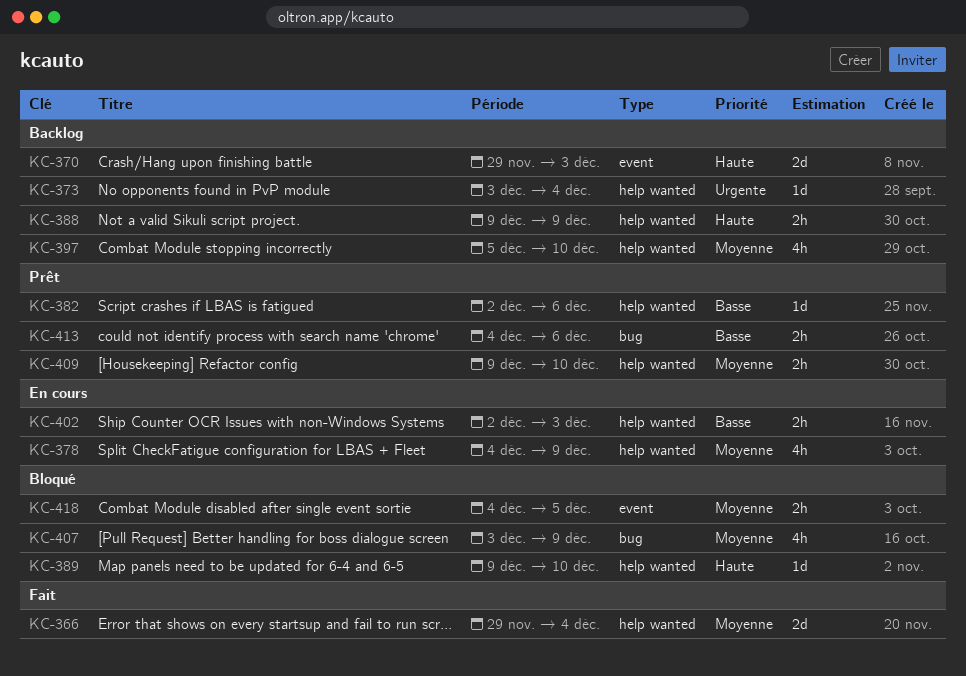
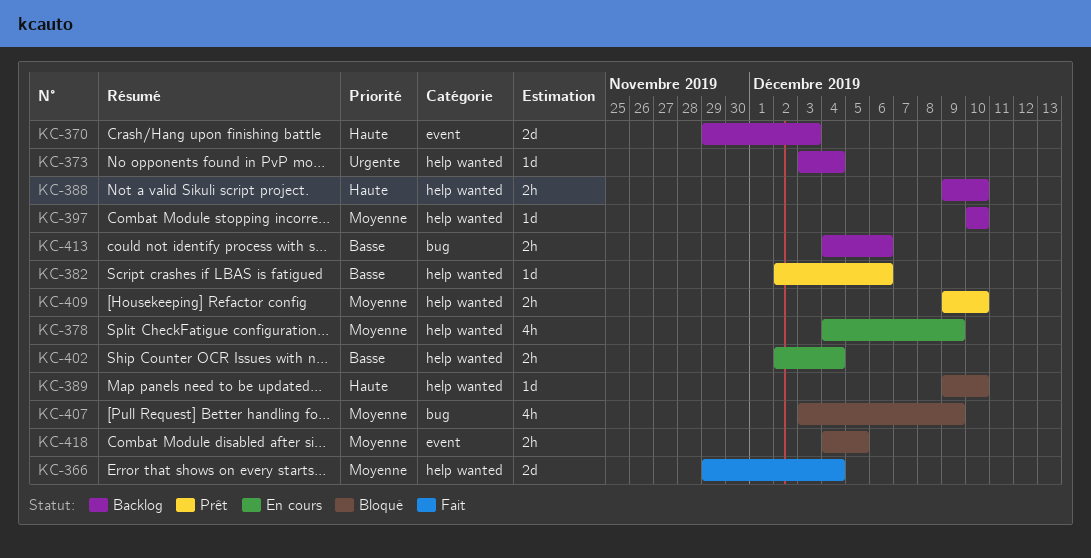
KC-388, due: Dec 9 -> Dec 10
KC-397, estimate: 4h -> 1d
KC-397, start: Dec 5 -> Dec 10
KC-402, due: Dec 3 -> Dec 4
KC-413, status: Prêt -> Backlog

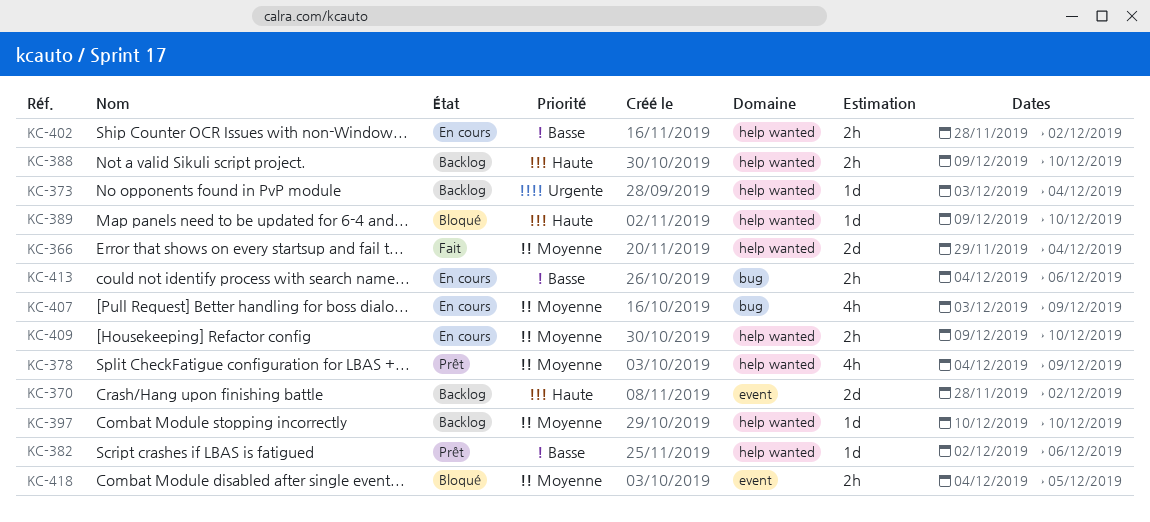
KC-370, start: Nov 29 -> Nov 28
KC-370, due: Dec 3 -> Dec 2
KC-378, status: En cours -> Prêt
KC-402, start: Dec 2 -> Nov 28
KC-402, due: Dec 4 -> Dec 2
KC-407, status: Bloqué -> En cours
KC-409, status: Prêt -> En cours
KC-413, status: Backlog -> En cours

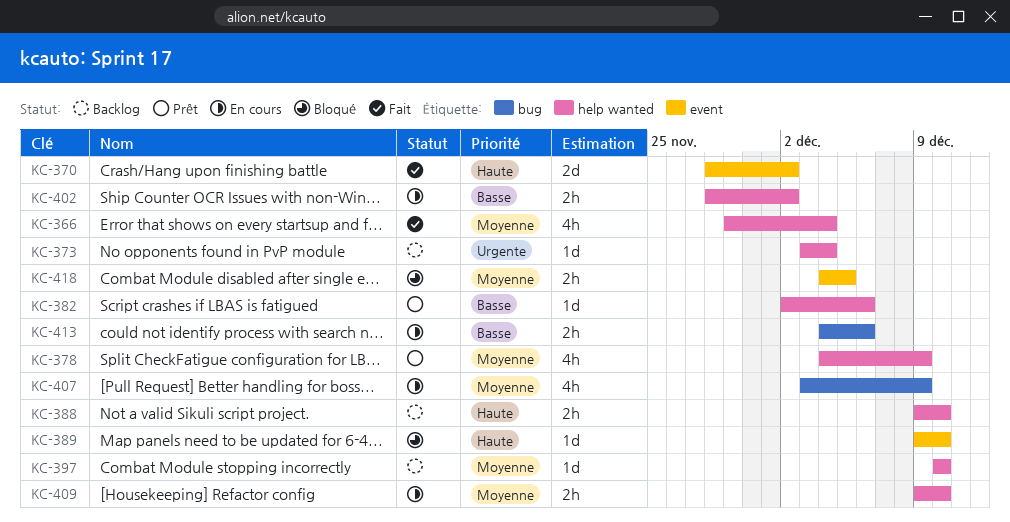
KC-366, estimate: 2d -> 4h
KC-370, status: Backlog -> Fait
KC-389, label: help wanted -> event

